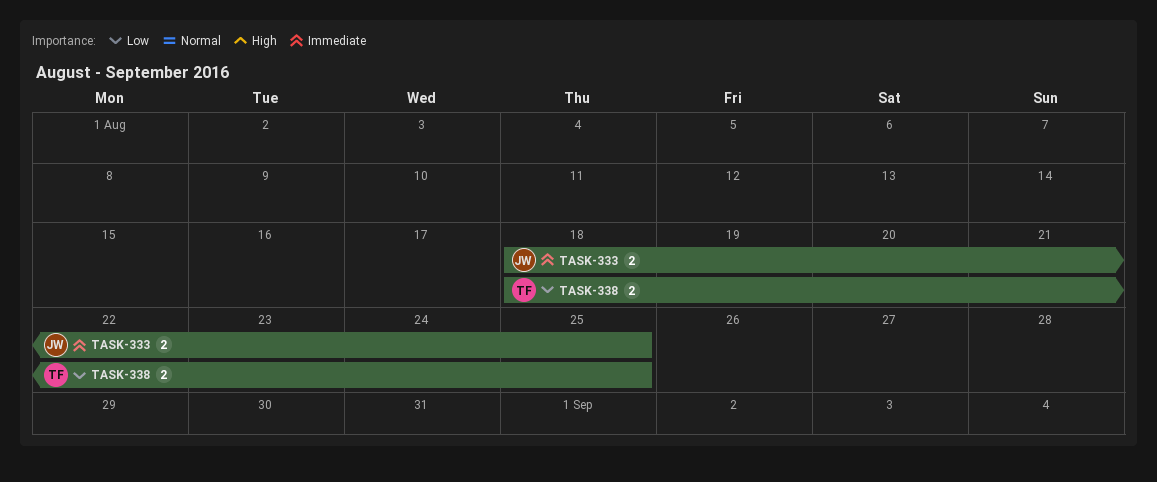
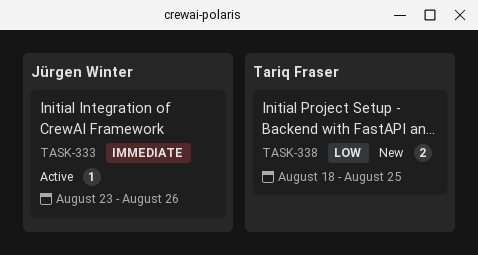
TASK-333, estimate: 2 -> 1
TASK-333, start: Aug 18 -> Aug 23
TASK-333, due: Aug 25 -> Aug 26

